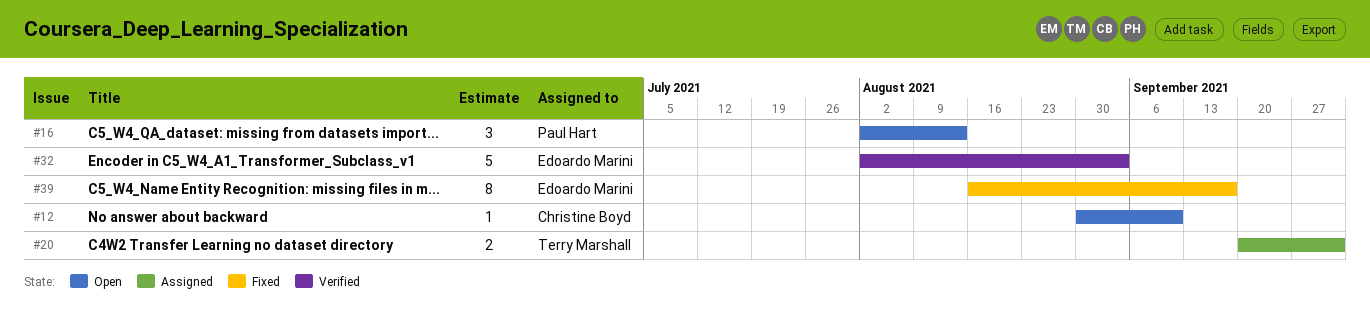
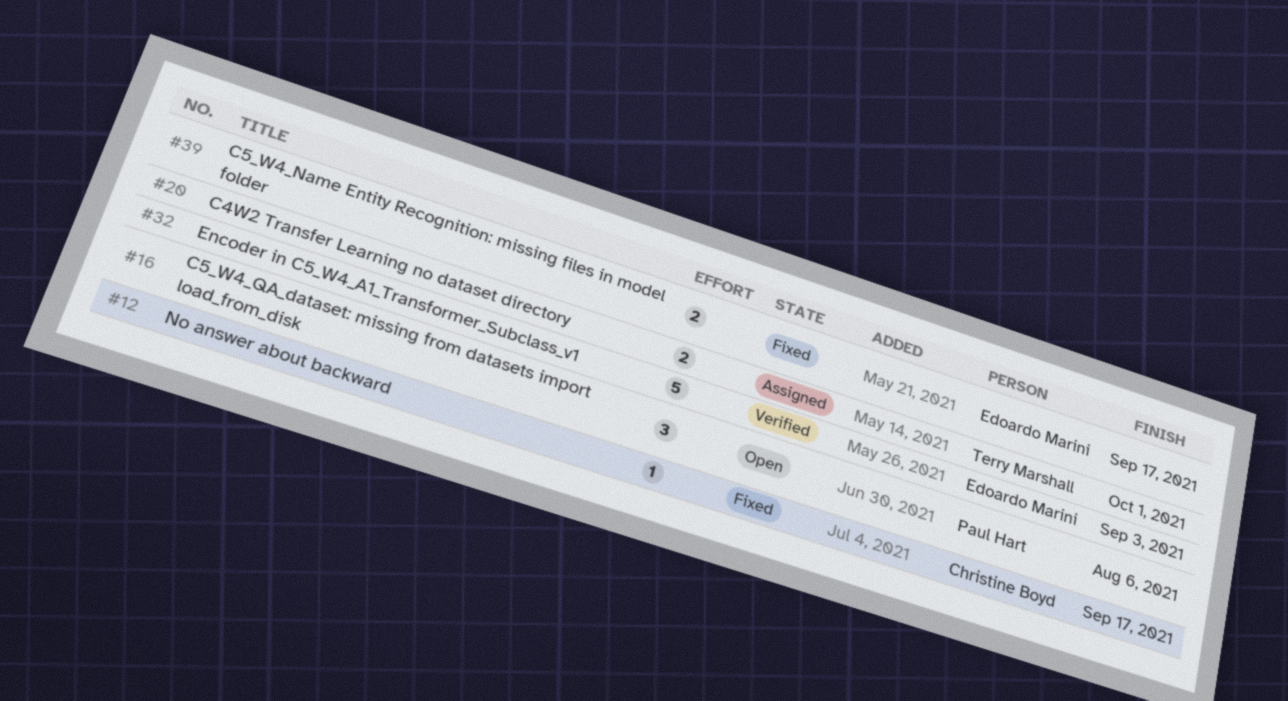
#12, status: Open -> Fixed
#12, due: Sep 10 -> Sep 17
#16, due: Aug 13 -> Aug 6
#39, estimate: 8 -> 2

